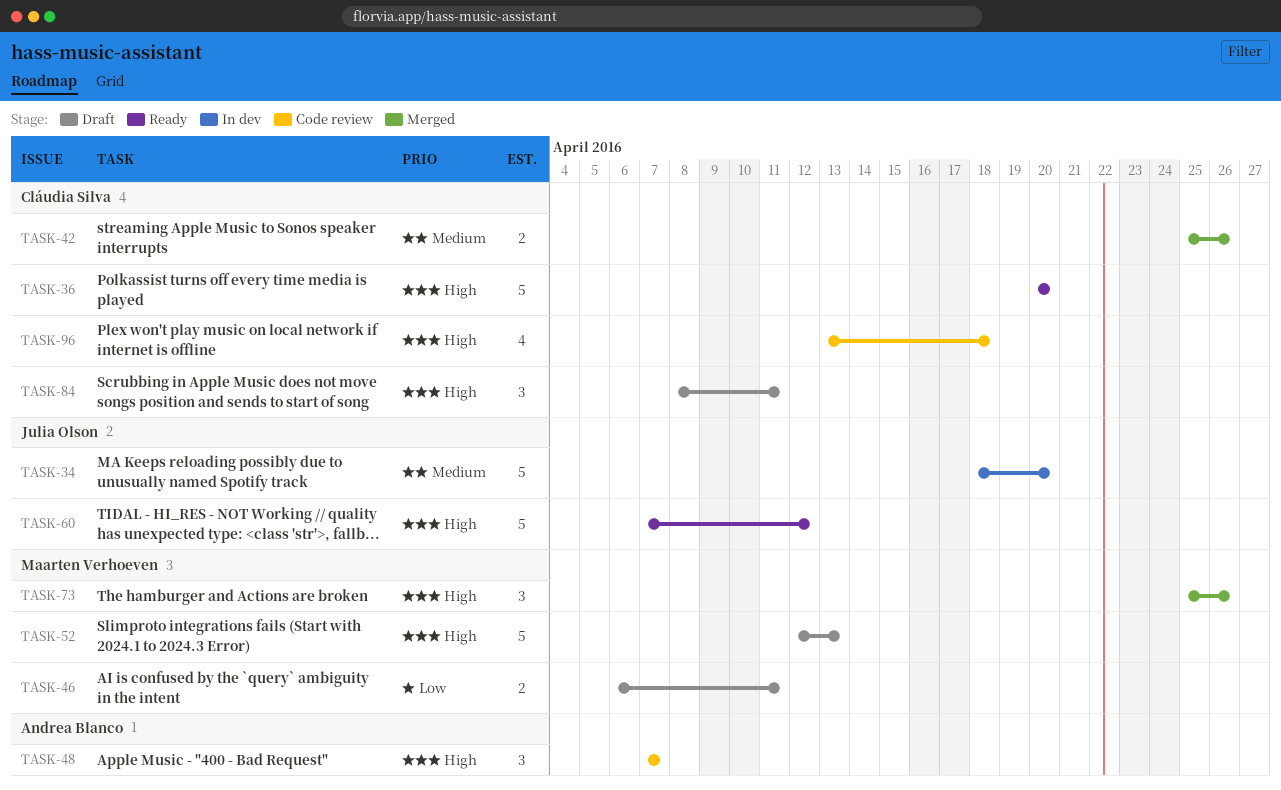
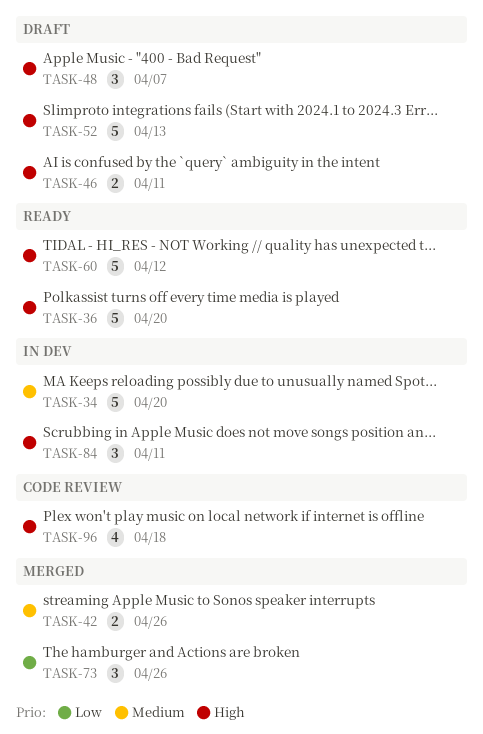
TASK-46, priority: Low -> High
TASK-48, status: Code review -> Draft
TASK-73, priority: High -> Low
TASK-84, status: Draft -> In dev

